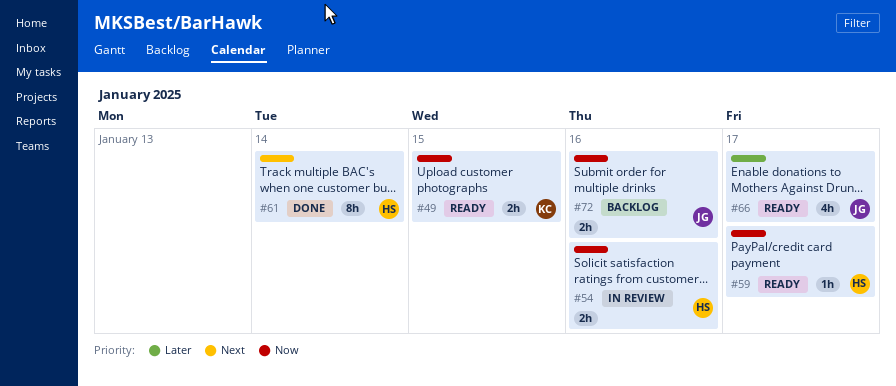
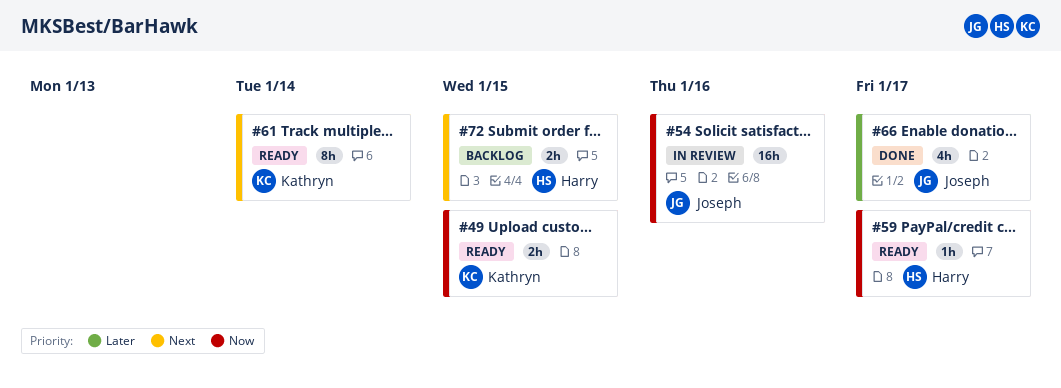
#54, owner: Harry -> Joseph
#54, estimate: 2h -> 16h
#61, status: Done -> Ready
#61, owner: Harry -> Kathryn
#66, status: Ready -> Done
#72, owner: Joseph -> Harry
#72, priority: Now -> Next
#72, due: Jan 16 -> Jan 15

